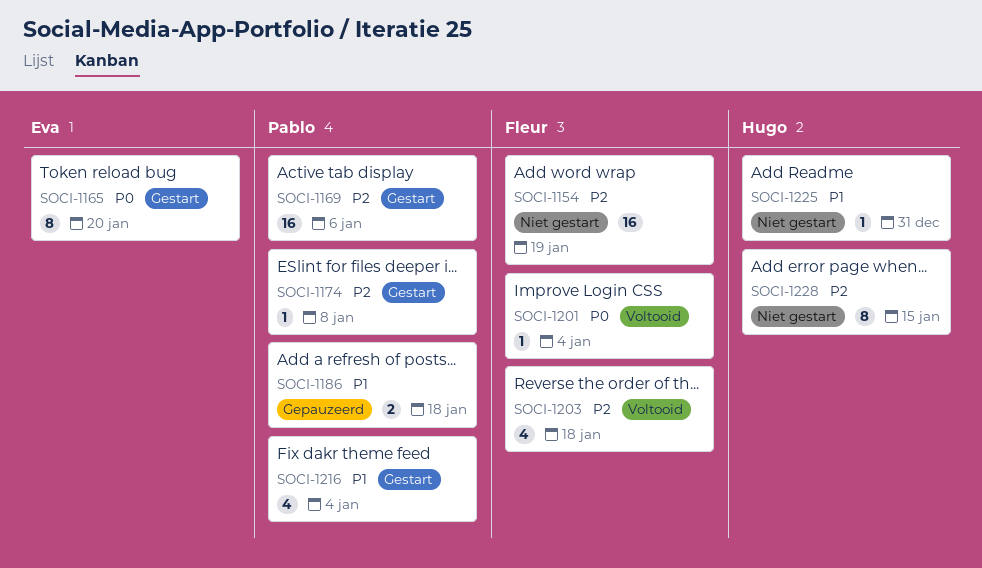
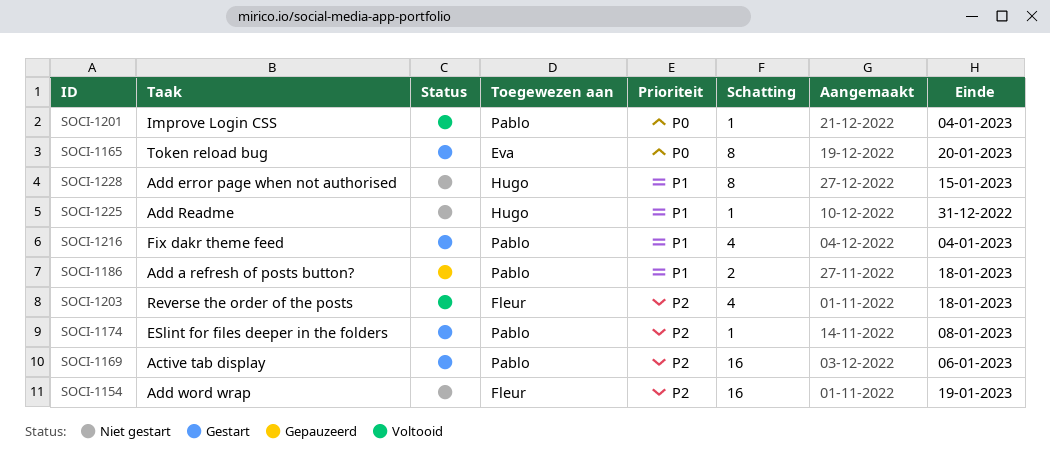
SOCI-1201, owner: Fleur -> Pablo
SOCI-1228, priority: P2 -> P1

